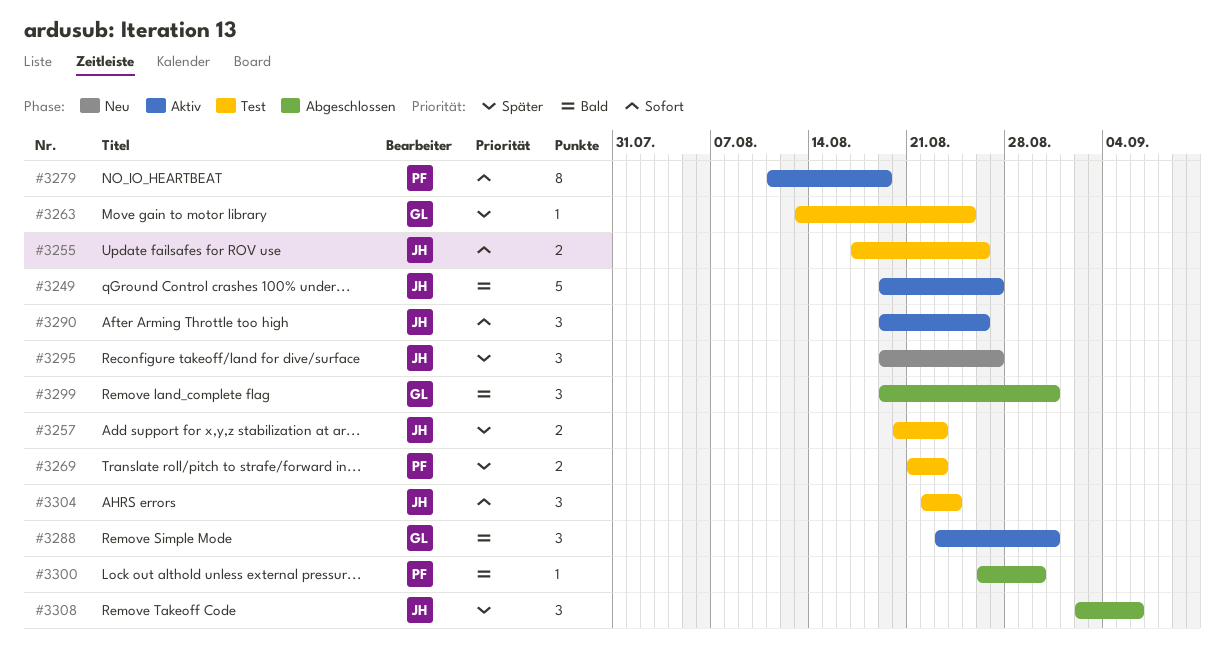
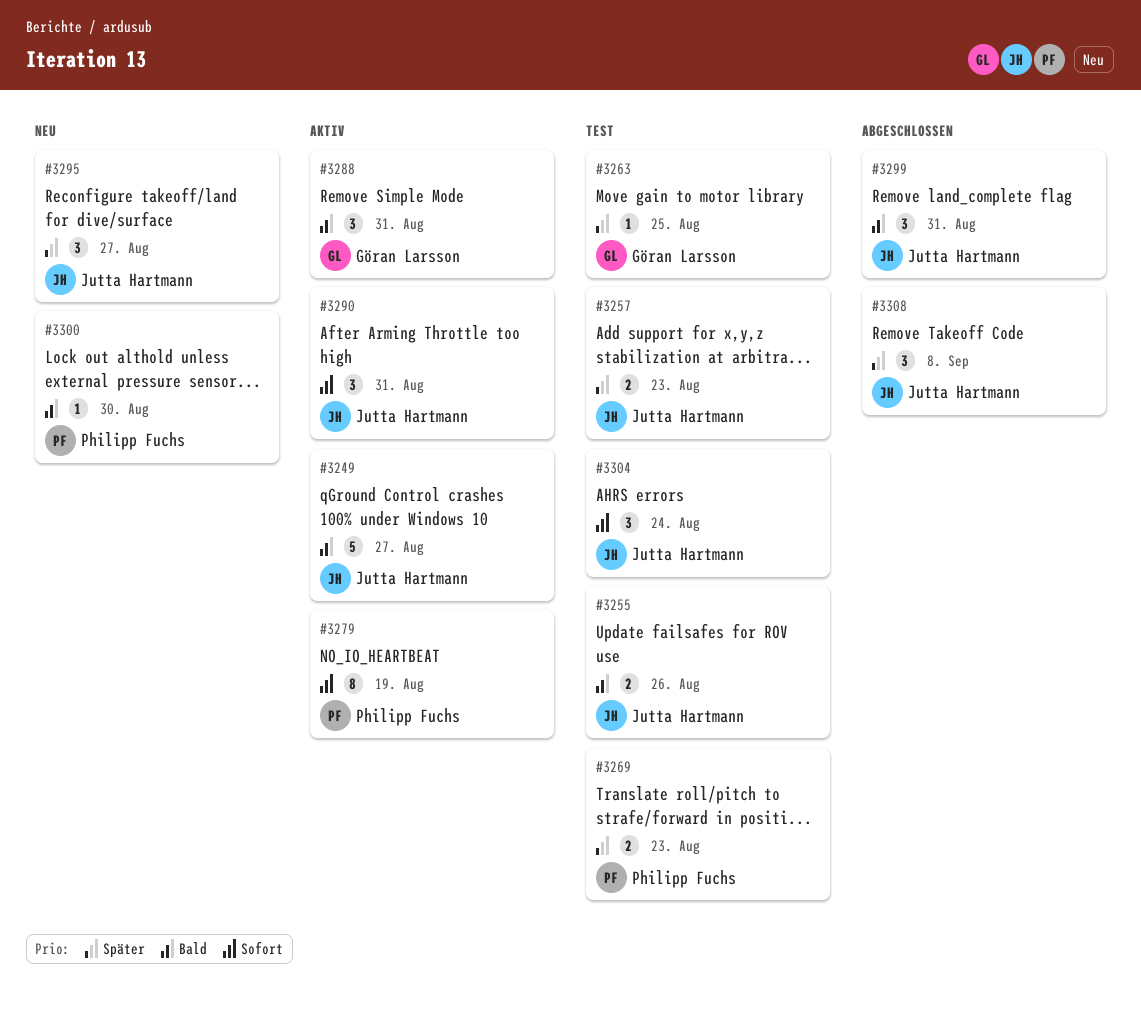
#3255, priority: Sofort -> Bald
#3290, due: Aug 26 -> Aug 31
#3299, owner: Göran Larsson -> Jutta Hartmann
#3300, status: Abgeschlossen -> Neu
#3308, due: Sep 6 -> Sep 8

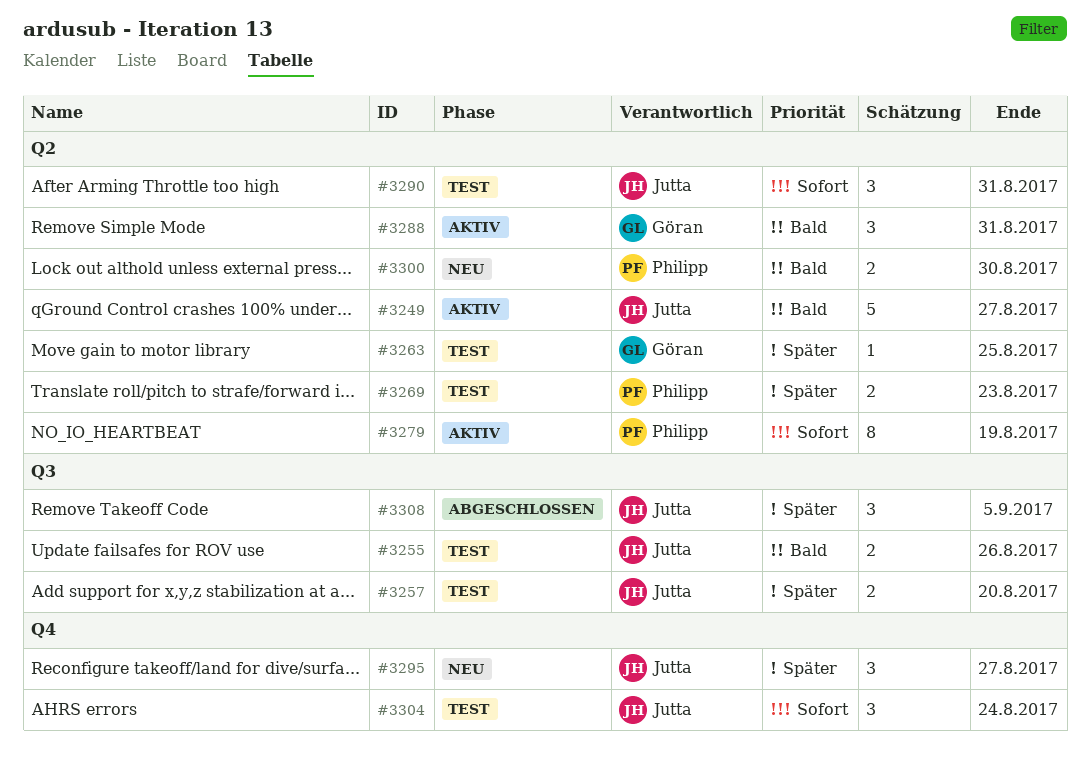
#3257, due: Aug 23 -> Aug 20
#3290, status: Aktiv -> Test
#3299: present -> none
#3300, estimate: 1 -> 2
#3308, due: Sep 8 -> Sep 5

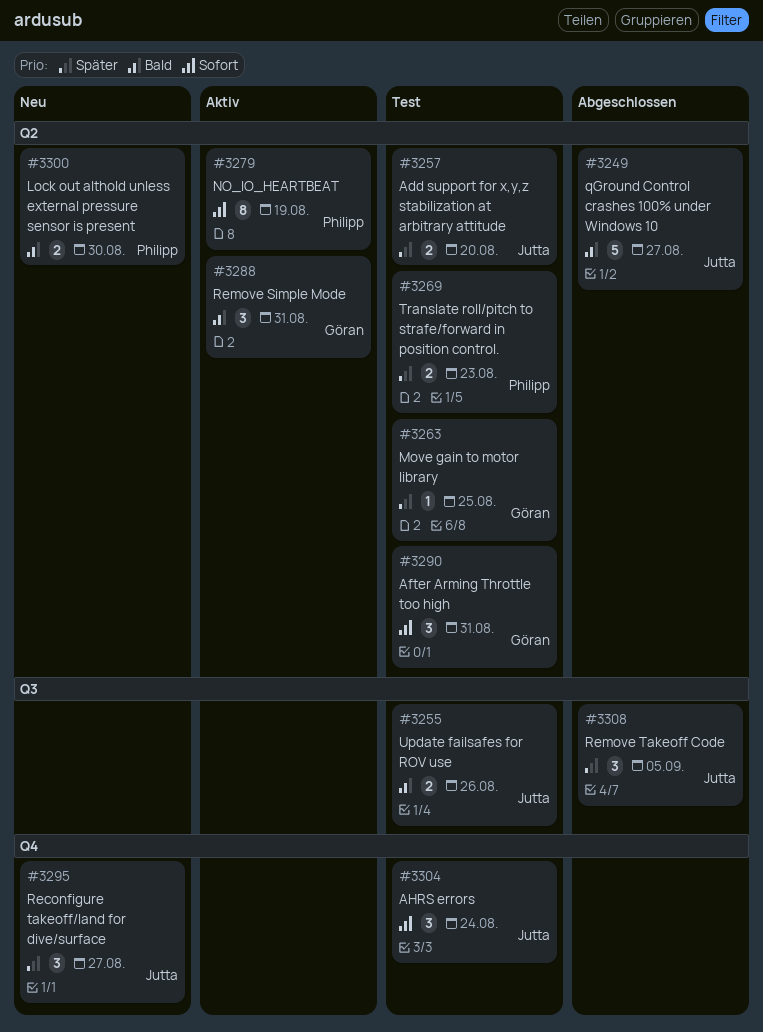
#3249, status: Aktiv -> Abgeschlossen
#3257, label: Q3 -> Q2
#3290, owner: Jutta -> Göran

